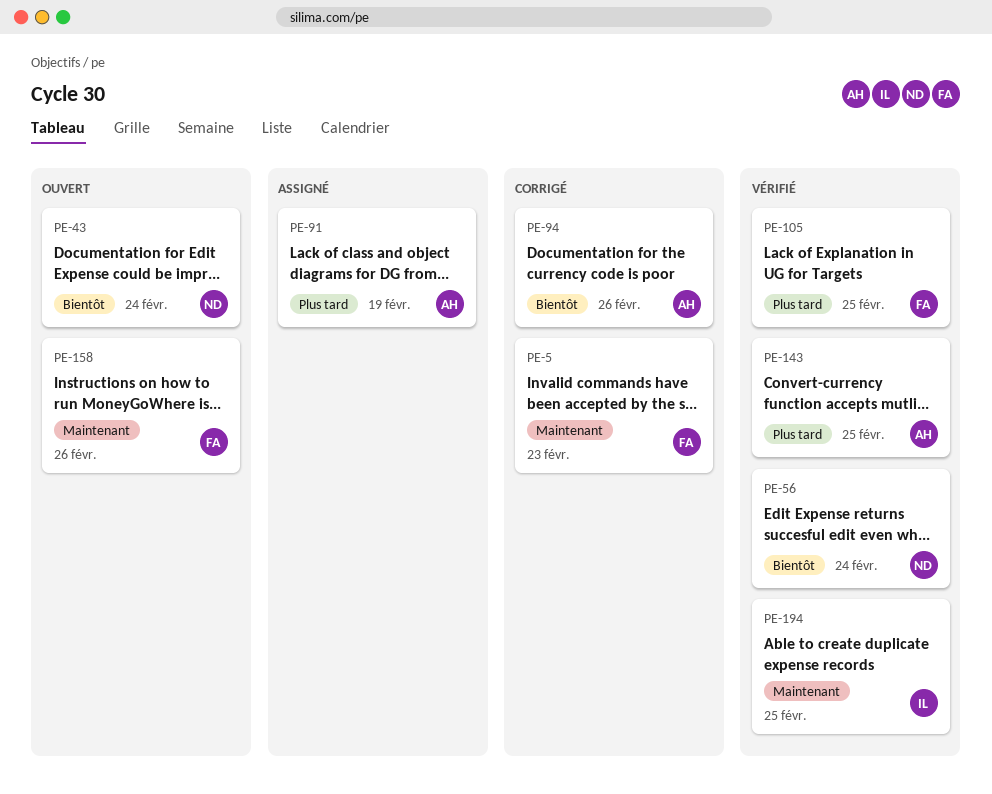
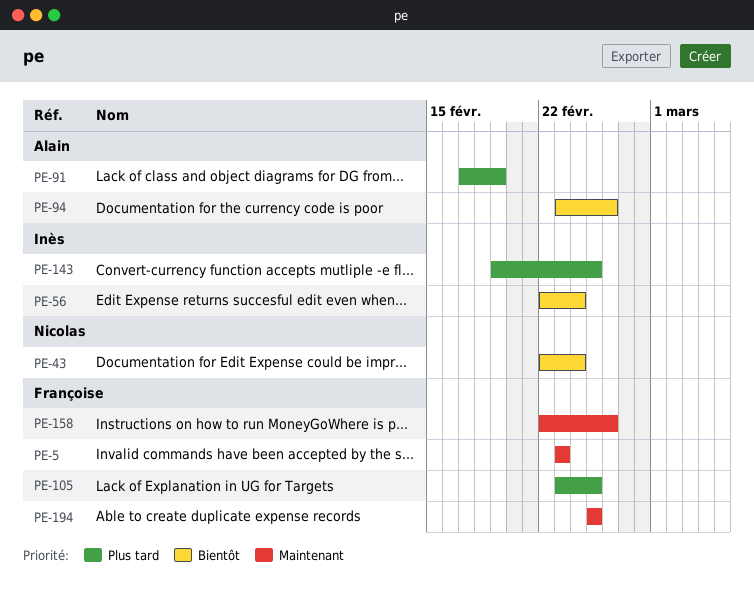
PE-56, owner: Nicolas -> Inès
PE-143, owner: Alain -> Inès
PE-194, owner: Inès -> Françoise

